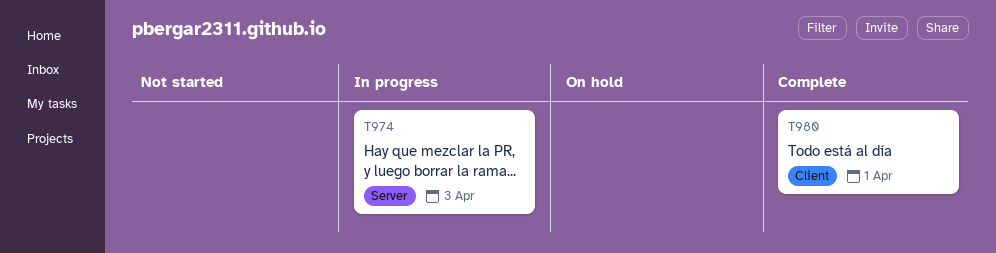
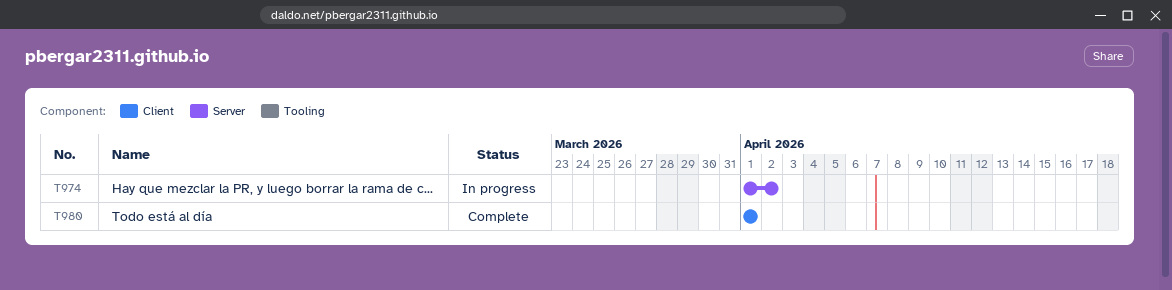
T974, due: Apr 3 -> Apr 2

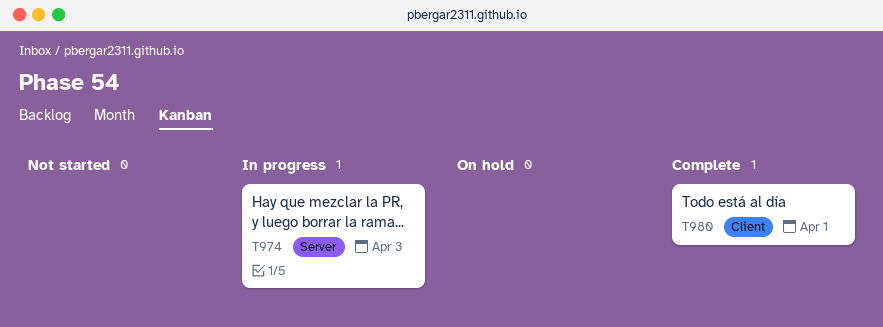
T974, due: Apr 2 -> Apr 3

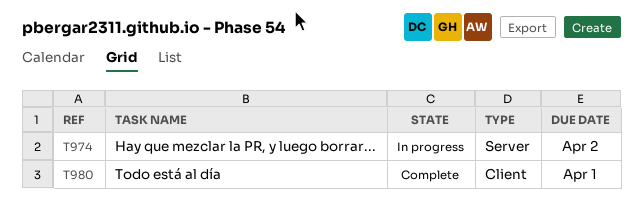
T974, due: Apr 3 -> Apr 2

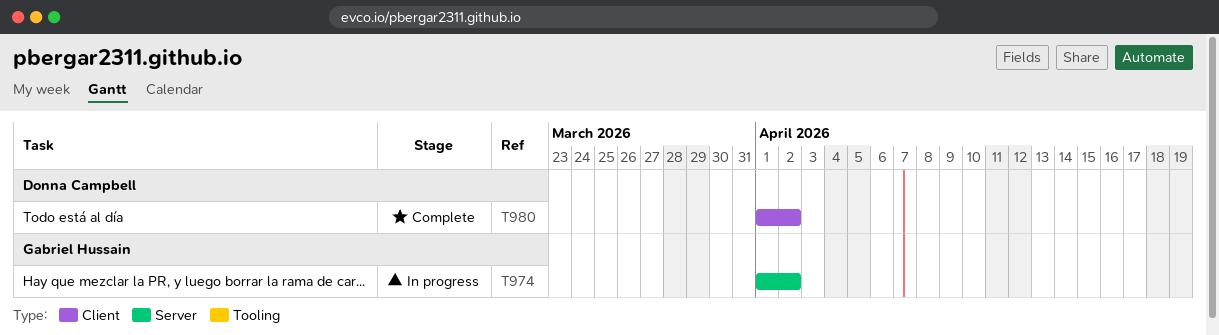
T980, due: Apr 1 -> Apr 2

